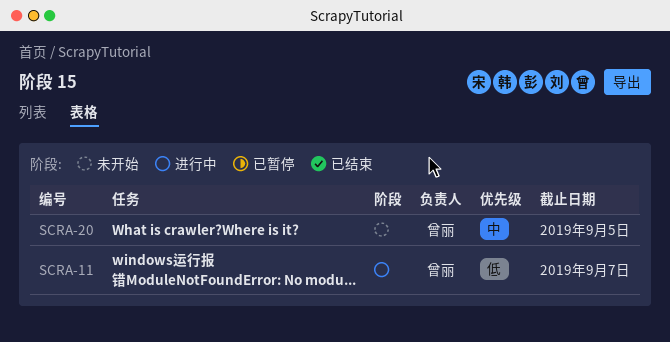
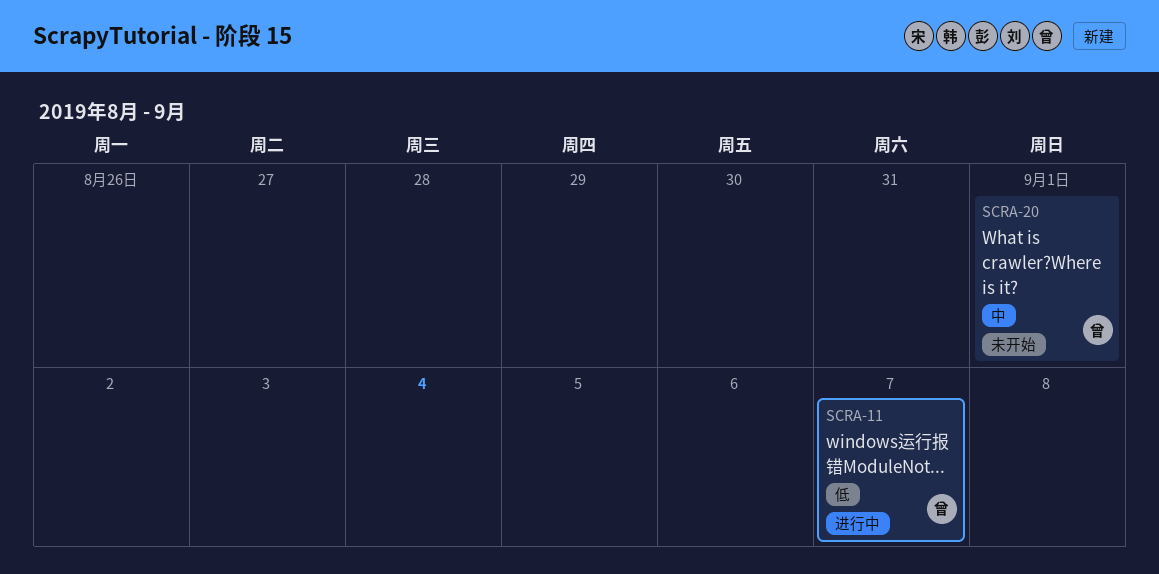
SCRA-20, due: Sep 5 -> Sep 1

